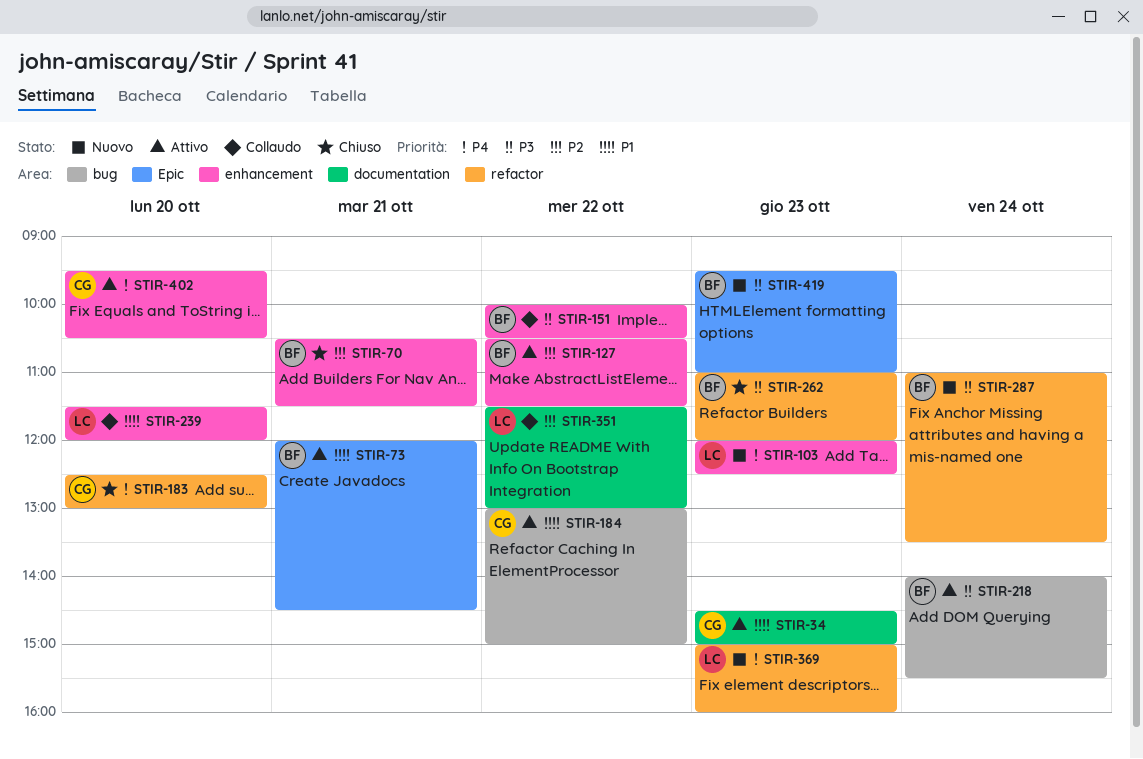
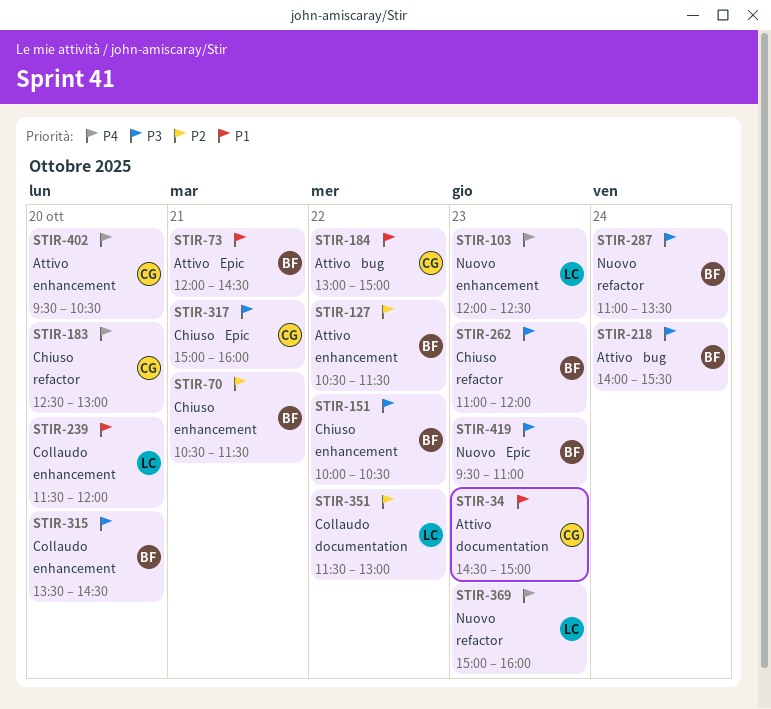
STIR-151, status: Collaudo -> Chiuso
STIR-315: none -> present
STIR-317: none -> present

